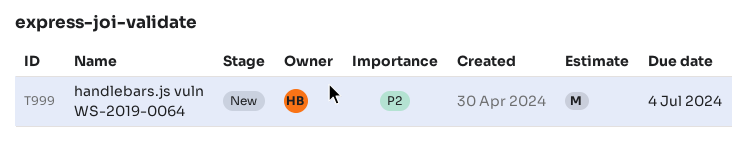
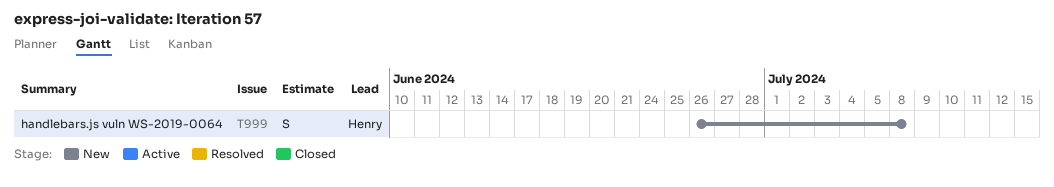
T999, estimate: M -> S
T999, due: Jul 4 -> Jul 8

